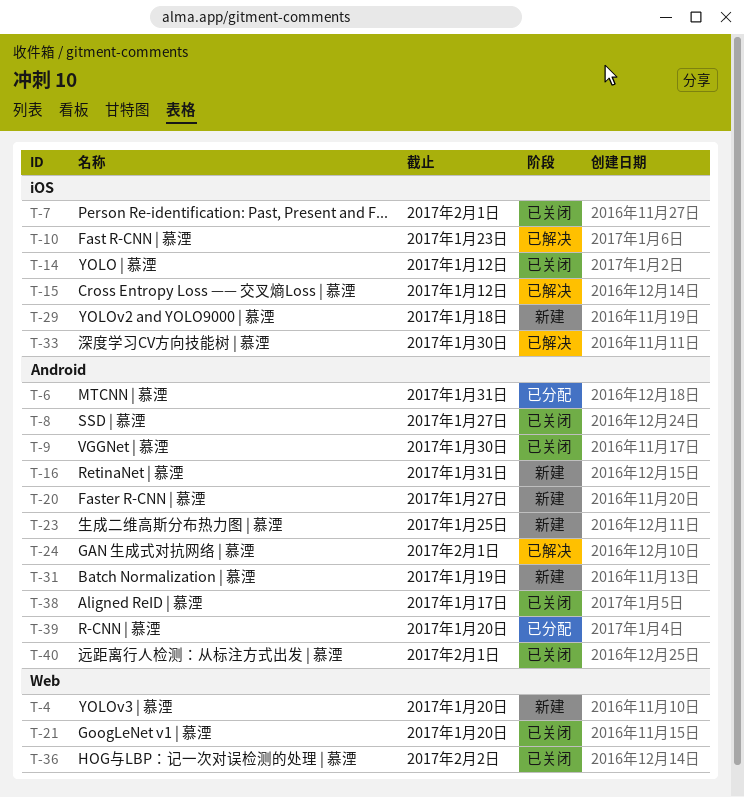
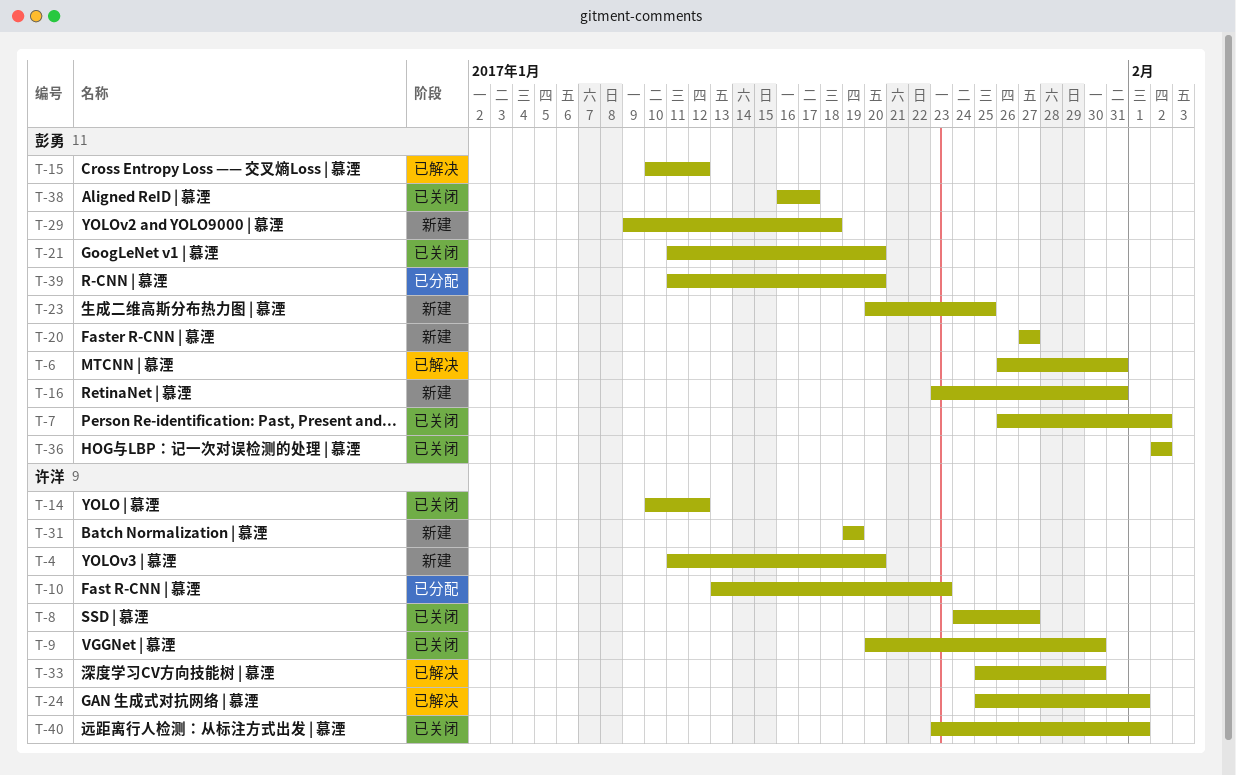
T-6, status: 已分配 -> 已解决
T-7, due: Feb 1 -> Feb 2
T-10, status: 已解决 -> 已分配

